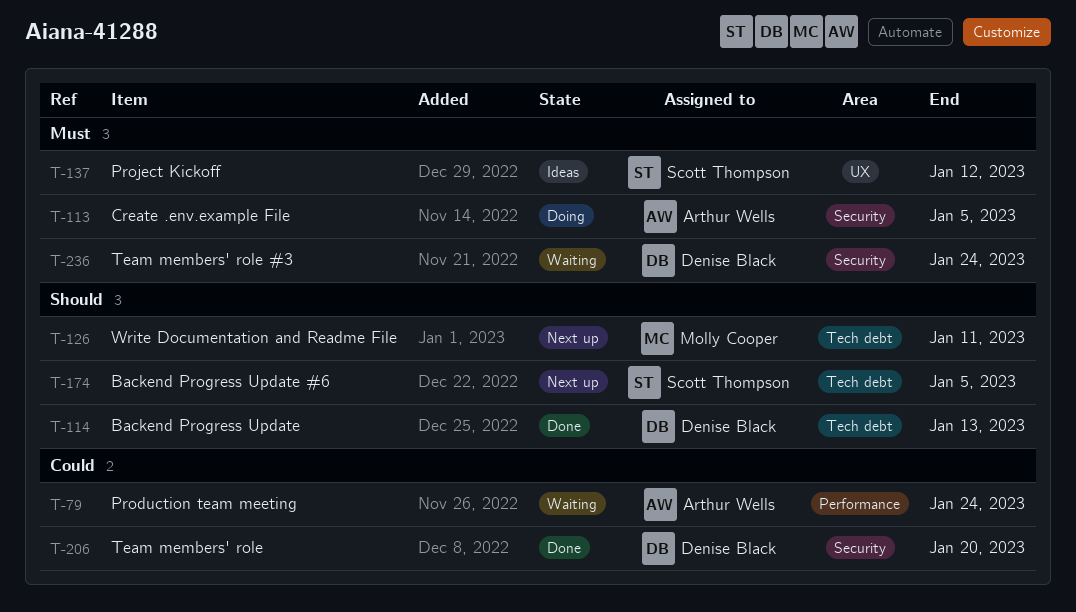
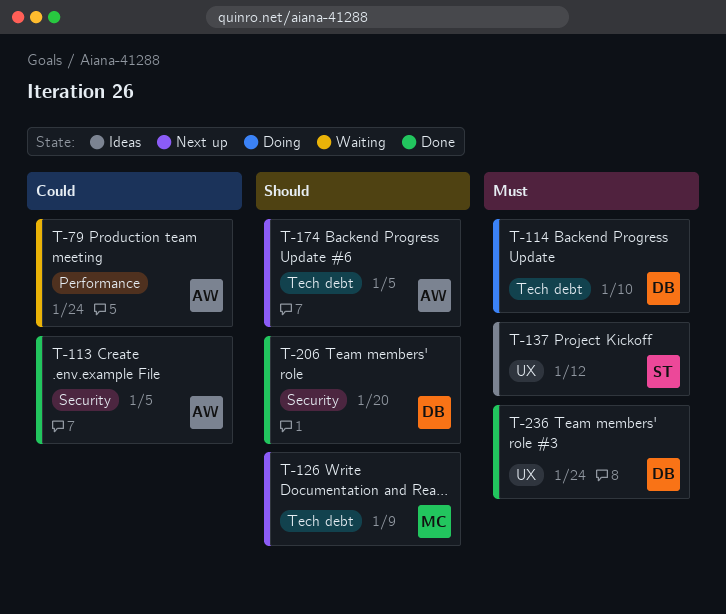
T-113, status: Doing -> Done
T-113, priority: Must -> Could
T-114, status: Done -> Doing
T-114, priority: Should -> Must
T-114, due: Jan 13 -> Jan 10
T-126, due: Jan 11 -> Jan 9
T-174, owner: Scott Thompson -> Arthur Wells
T-206, priority: Could -> Should
T-236, status: Waiting -> Done
T-236, label: Security -> UX

